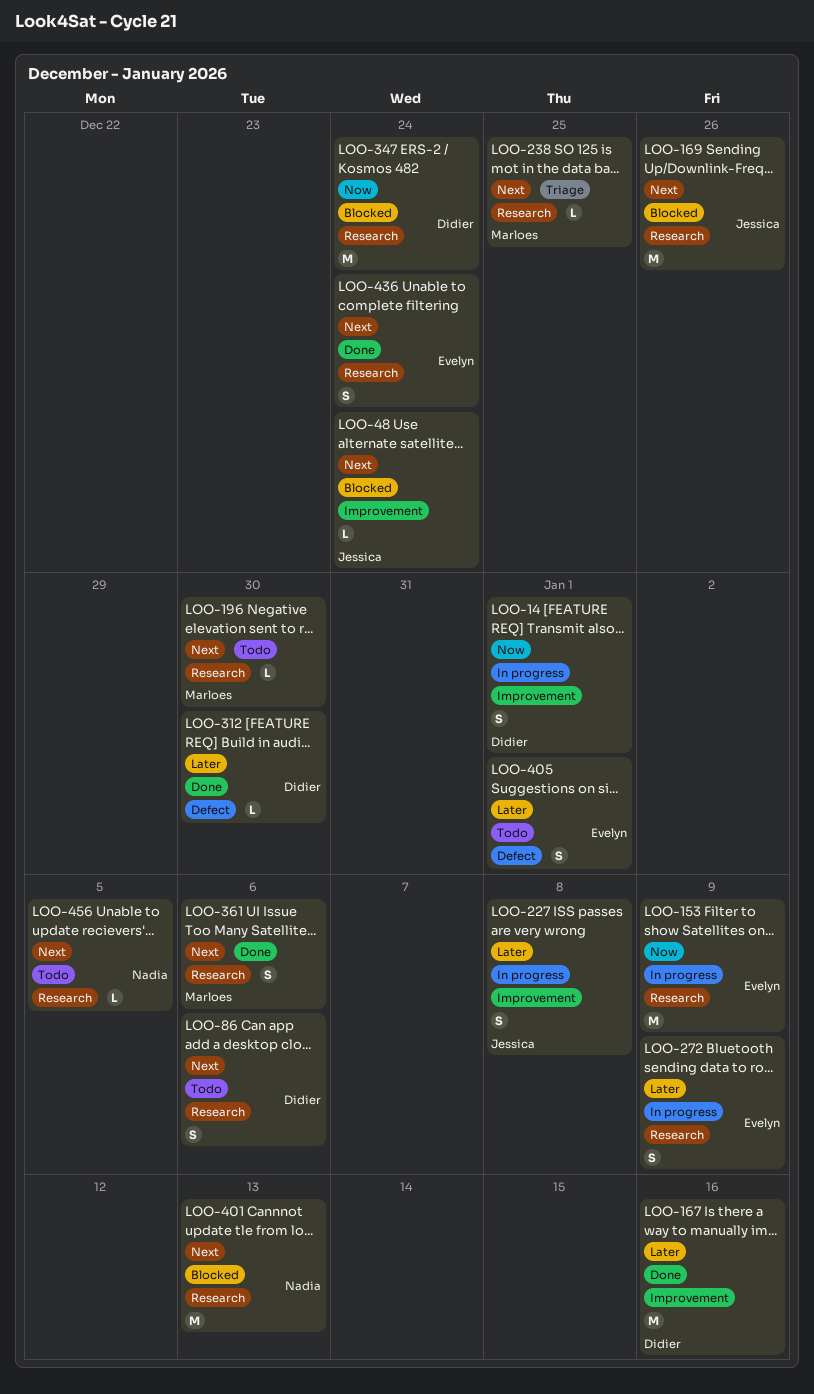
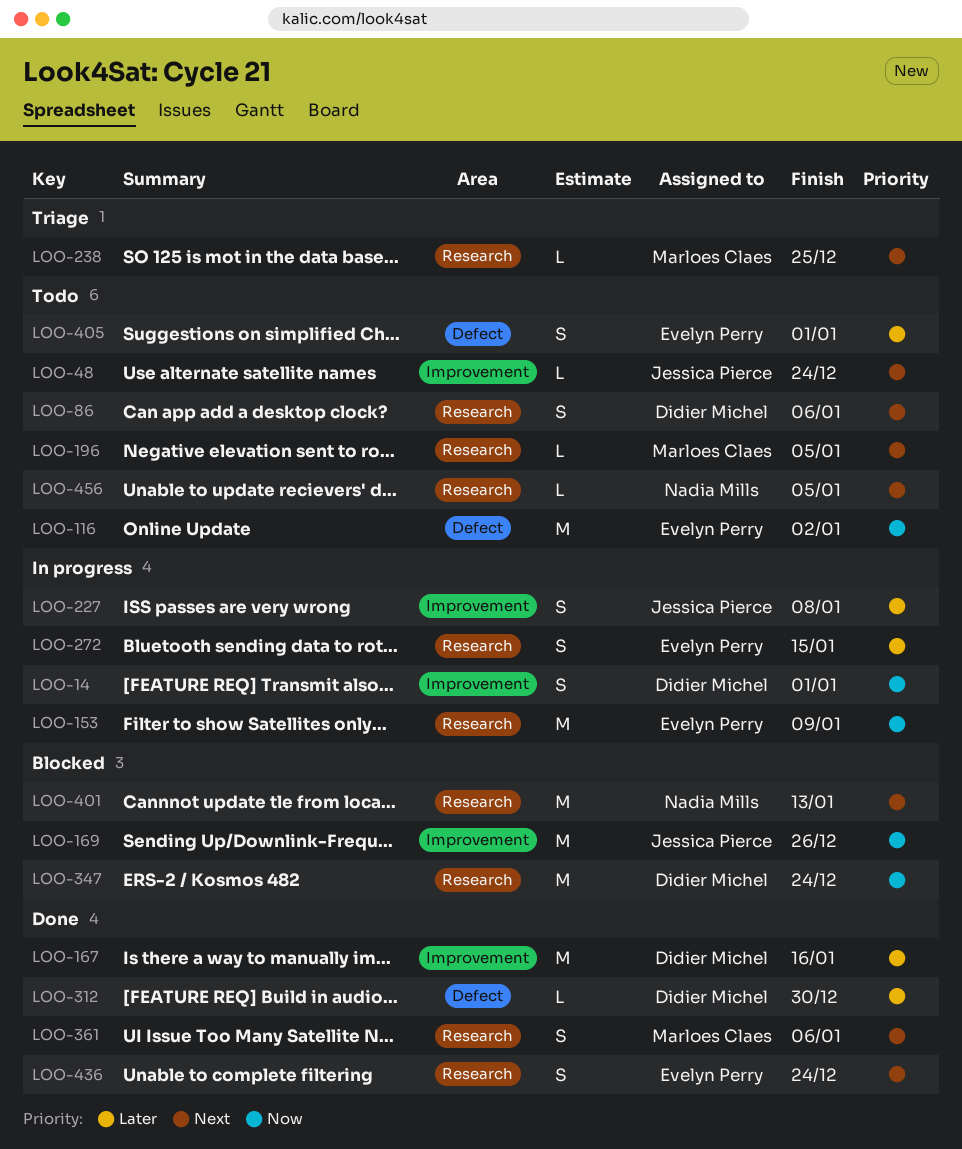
LOO-48, status: Blocked -> Todo
LOO-116: none -> present
LOO-169, priority: Next -> Now
LOO-169, label: Research -> Improvement
LOO-196, due: Dec 30 -> Jan 5
LOO-272, due: Jan 9 -> Jan 15

